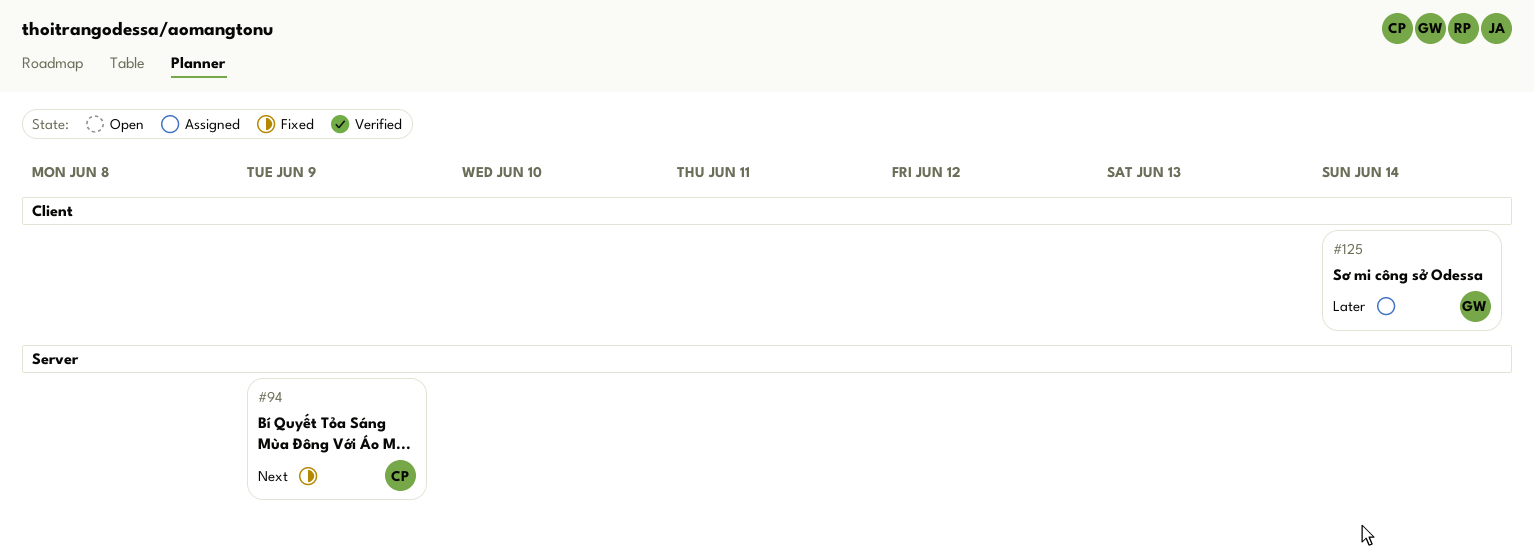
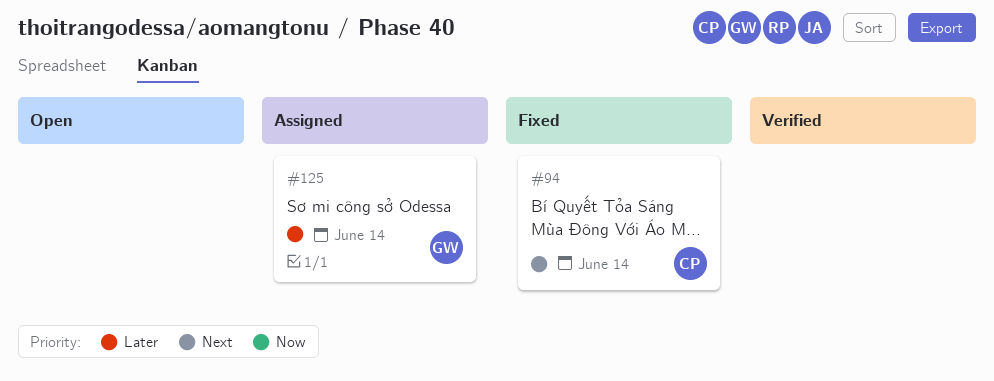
#94, due: Jun 9 -> Jun 14

